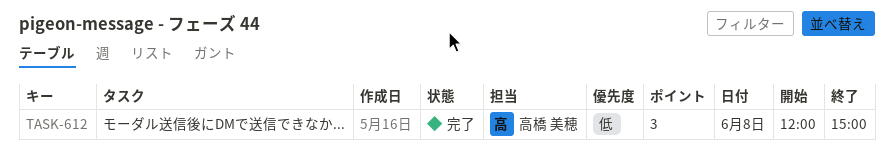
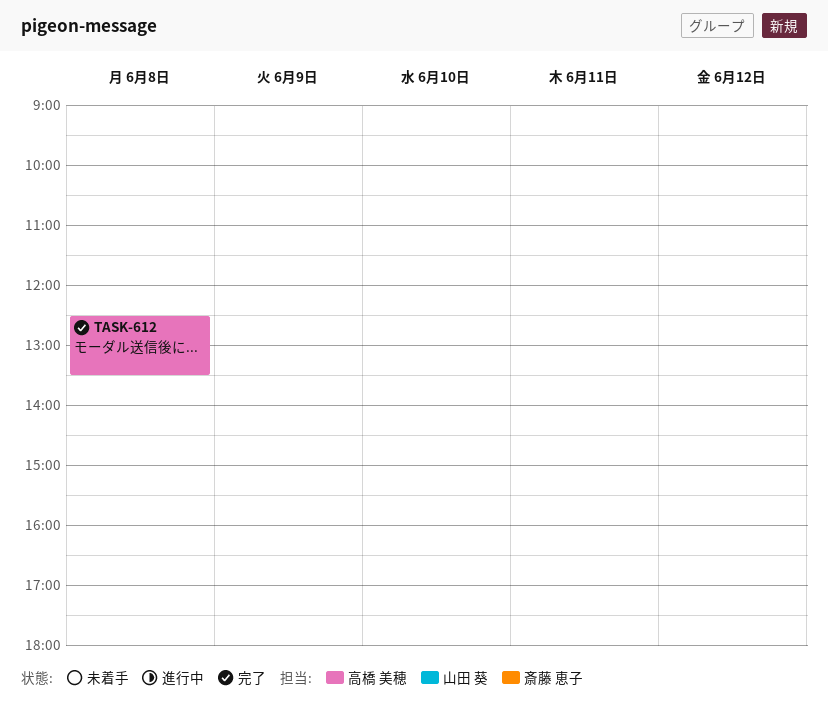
TASK-612, begins: 12:00 -> 12:30
TASK-612, ends: 15:00 -> 13:30

